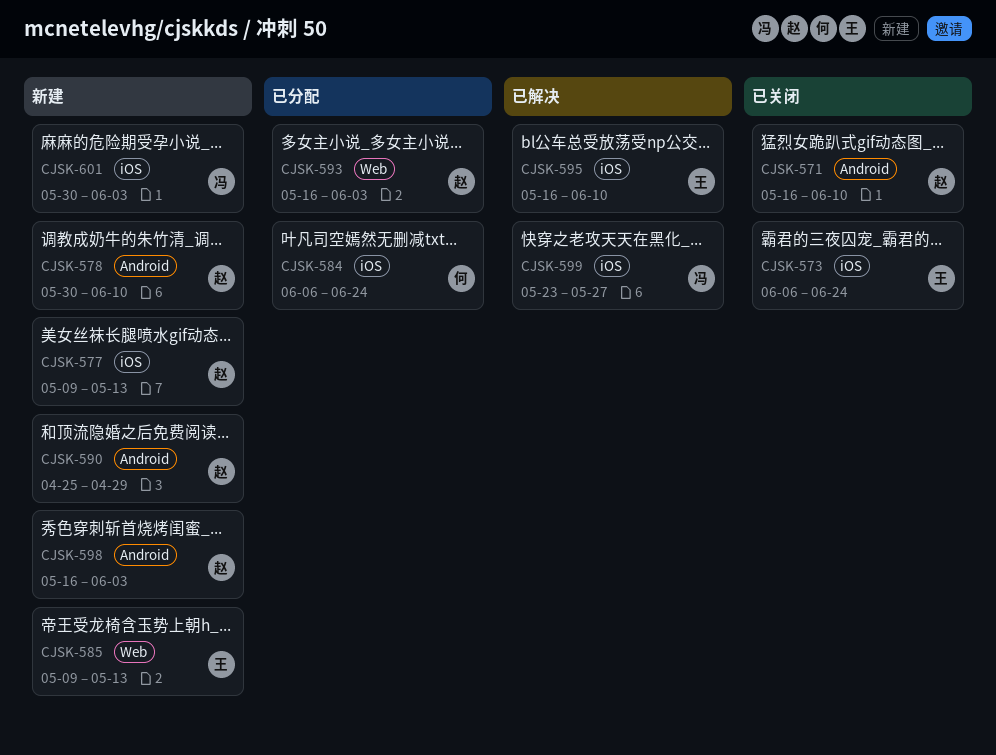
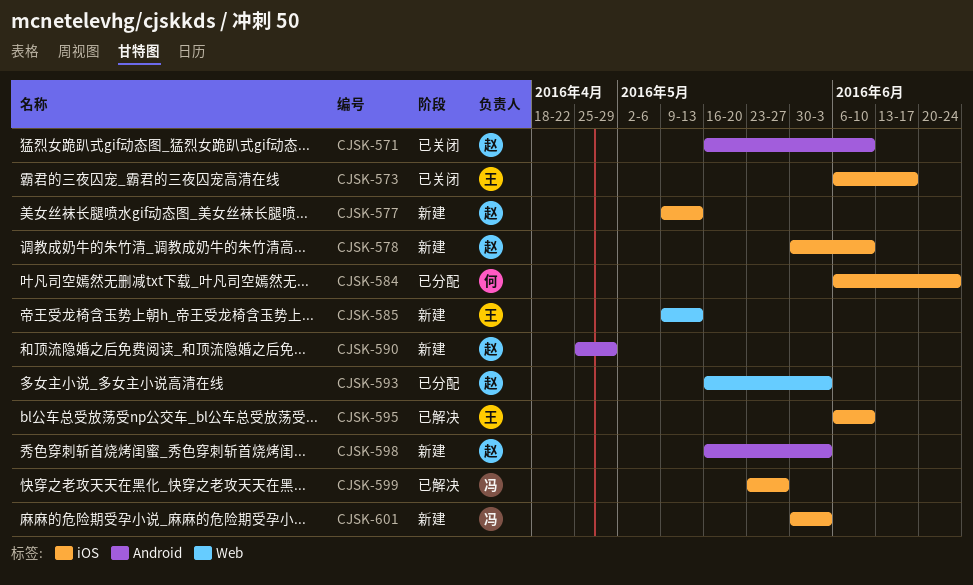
CJSK-573, due: Jun 24 -> Jun 17
CJSK-578, label: Android -> iOS
CJSK-595, start: May 16 -> Jun 6

